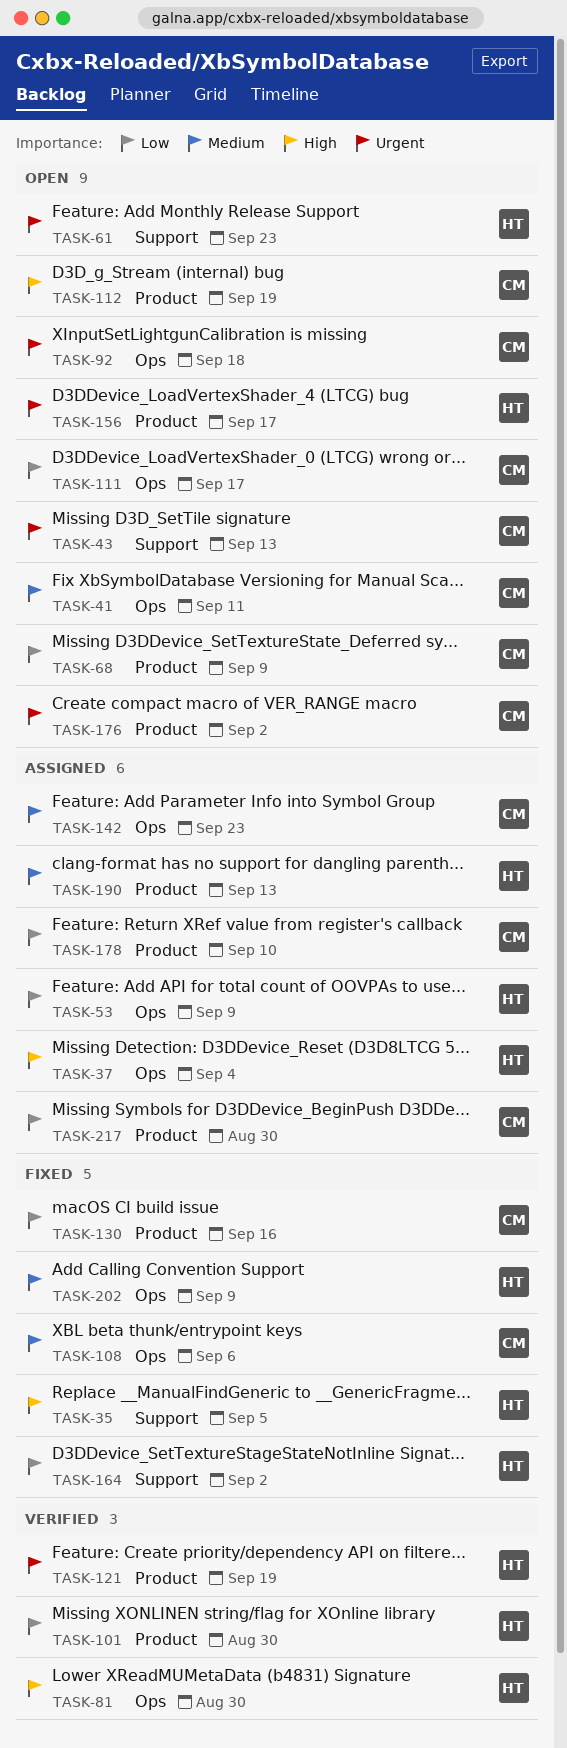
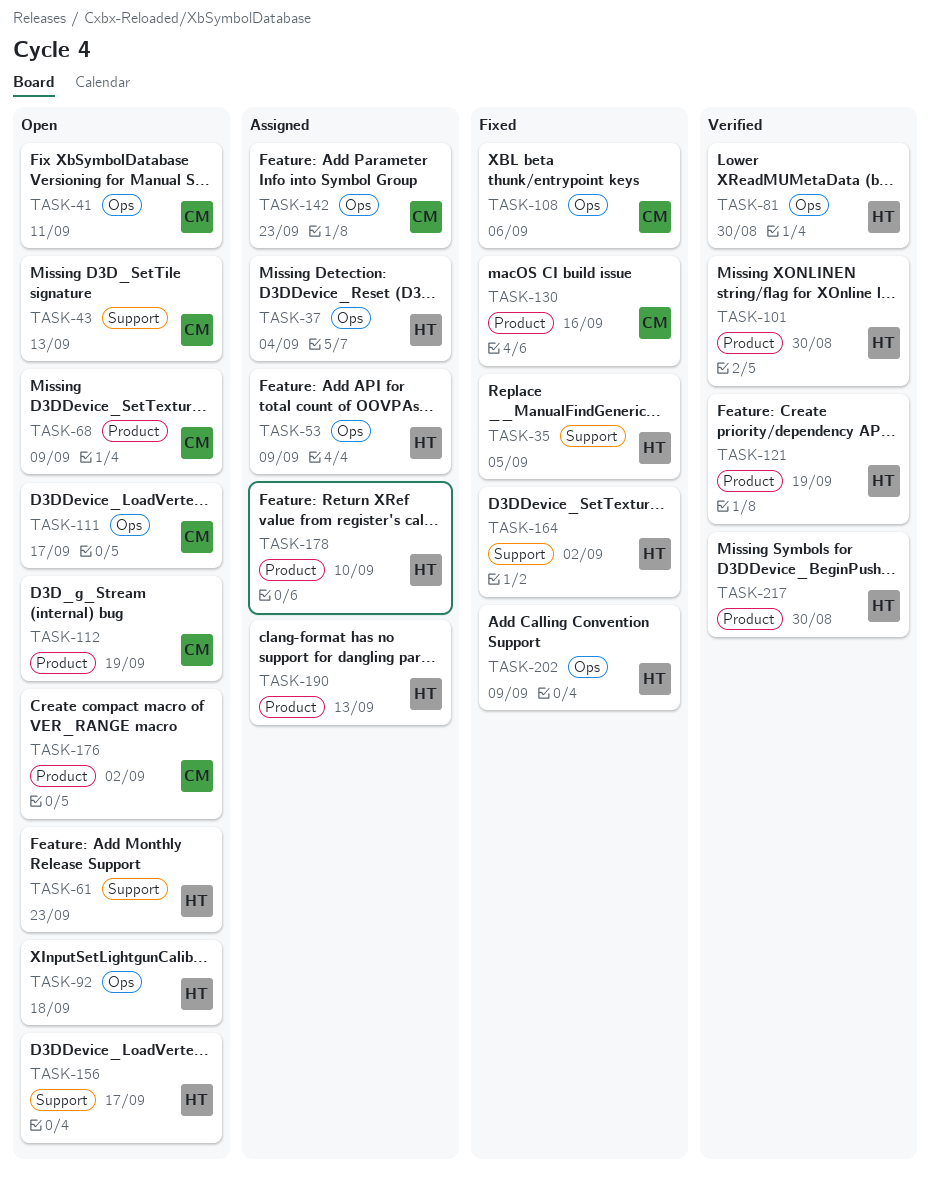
TASK-92, owner: CM -> HT
TASK-156, label: Product -> Support
TASK-178, owner: CM -> HT
TASK-217, status: Assigned -> Verified
TASK-217, owner: CM -> HT

